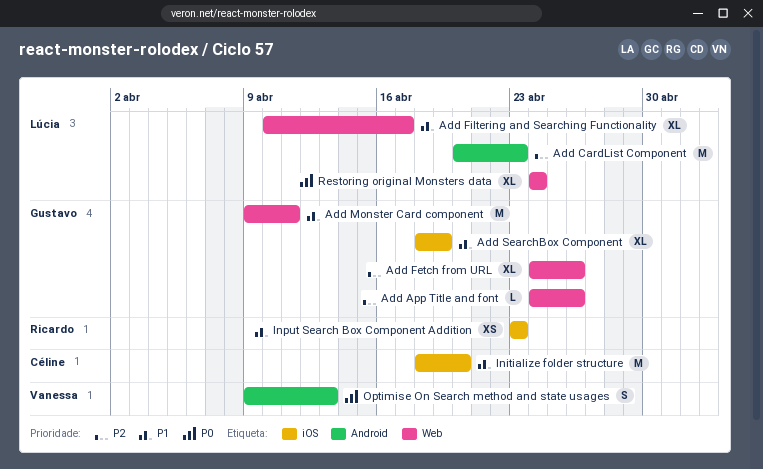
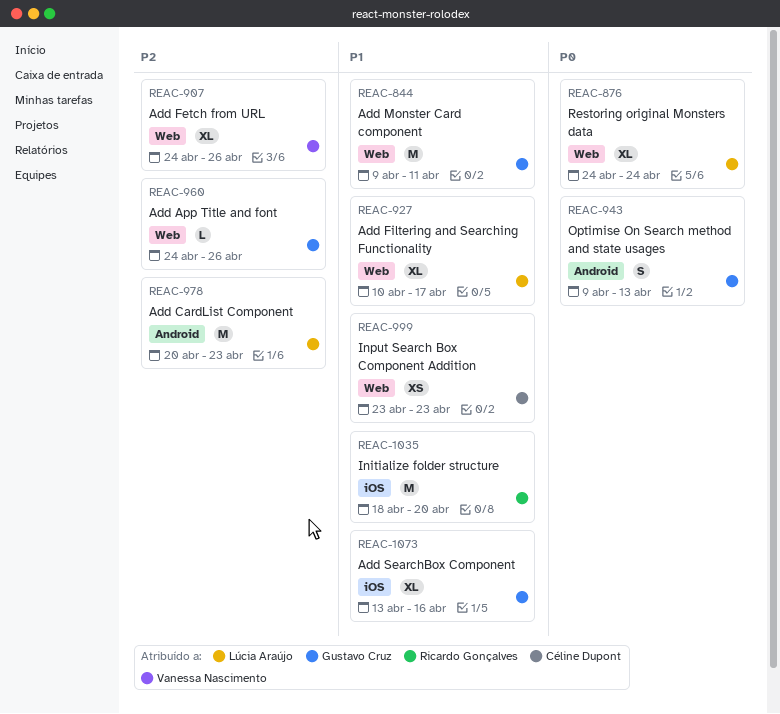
Add Fetch from URL, owner: Gustavo Cruz -> Vanessa Nascimento
Add SearchBox Component, start: Apr 18 -> Apr 13
Add SearchBox Component, due: Apr 19 -> Apr 16
Initialize folder structure, owner: Céline Dupont -> Ricardo Gonçalves
Input Search Box Component Addition, owner: Ricardo Gonçalves -> Céline Dupont
Input Search Box Component Addition, label: iOS -> Web
Optimise On Search method and state usages, owner: Vanessa Nascimento -> Gustavo Cruz

